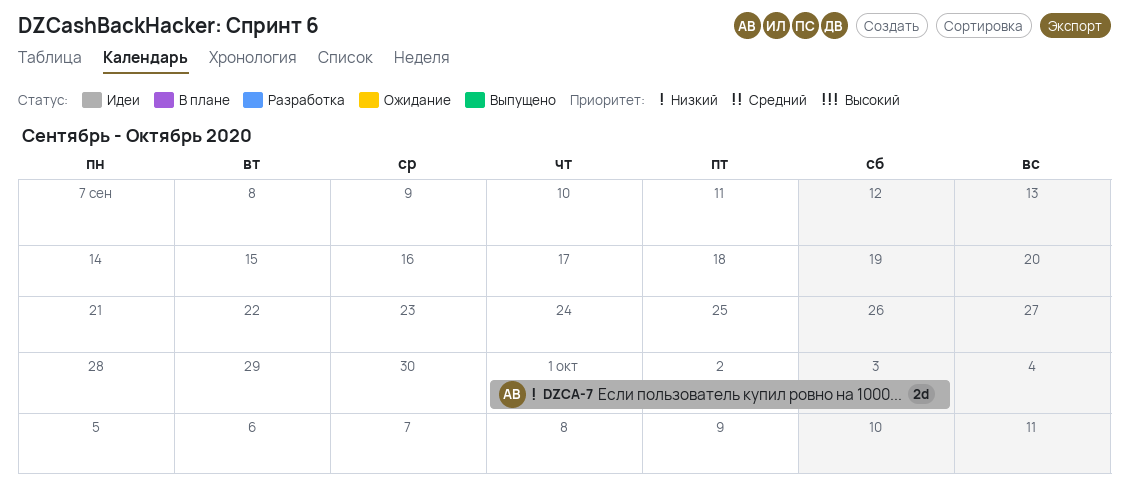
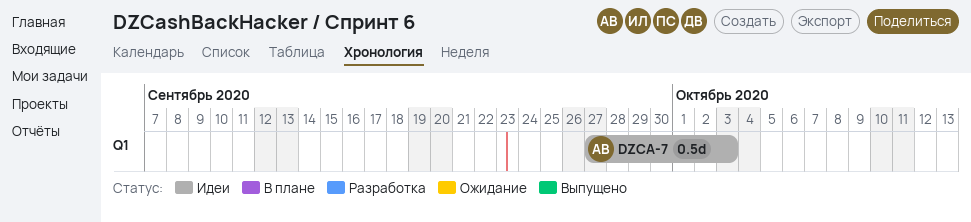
DZCA-7, estimate: 2d -> 0.5d
DZCA-7, start: Oct 1 -> Sep 27

